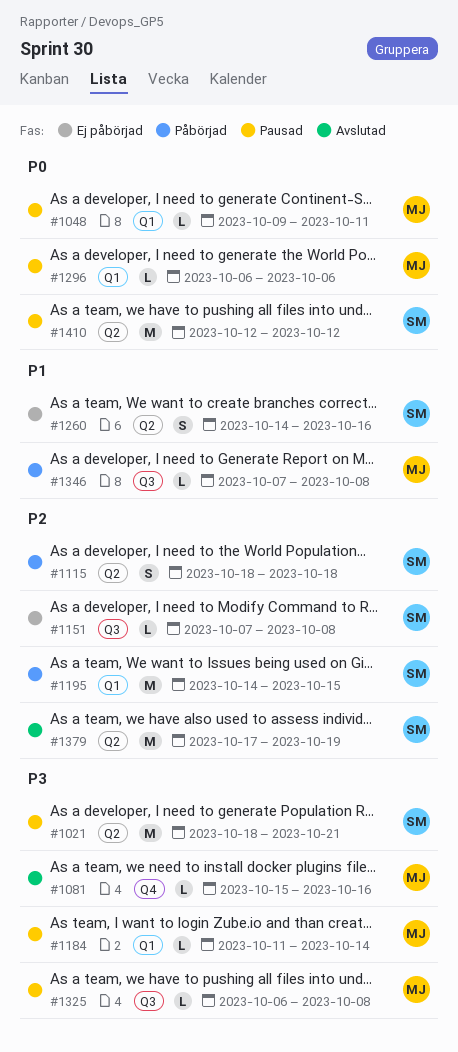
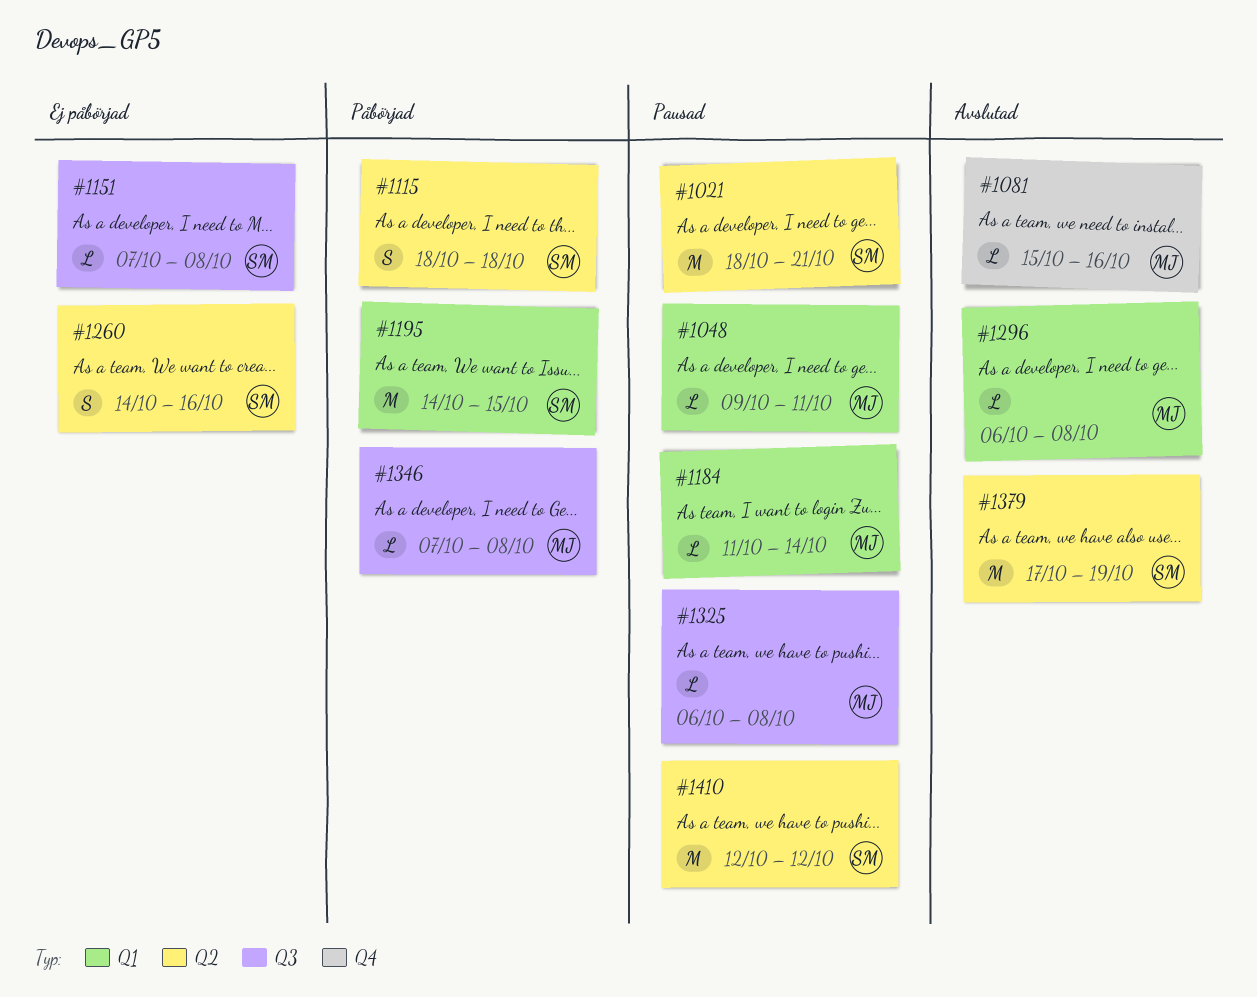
#1296, status: Pausad -> Avslutad
#1296, due: Oct 6 -> Oct 8

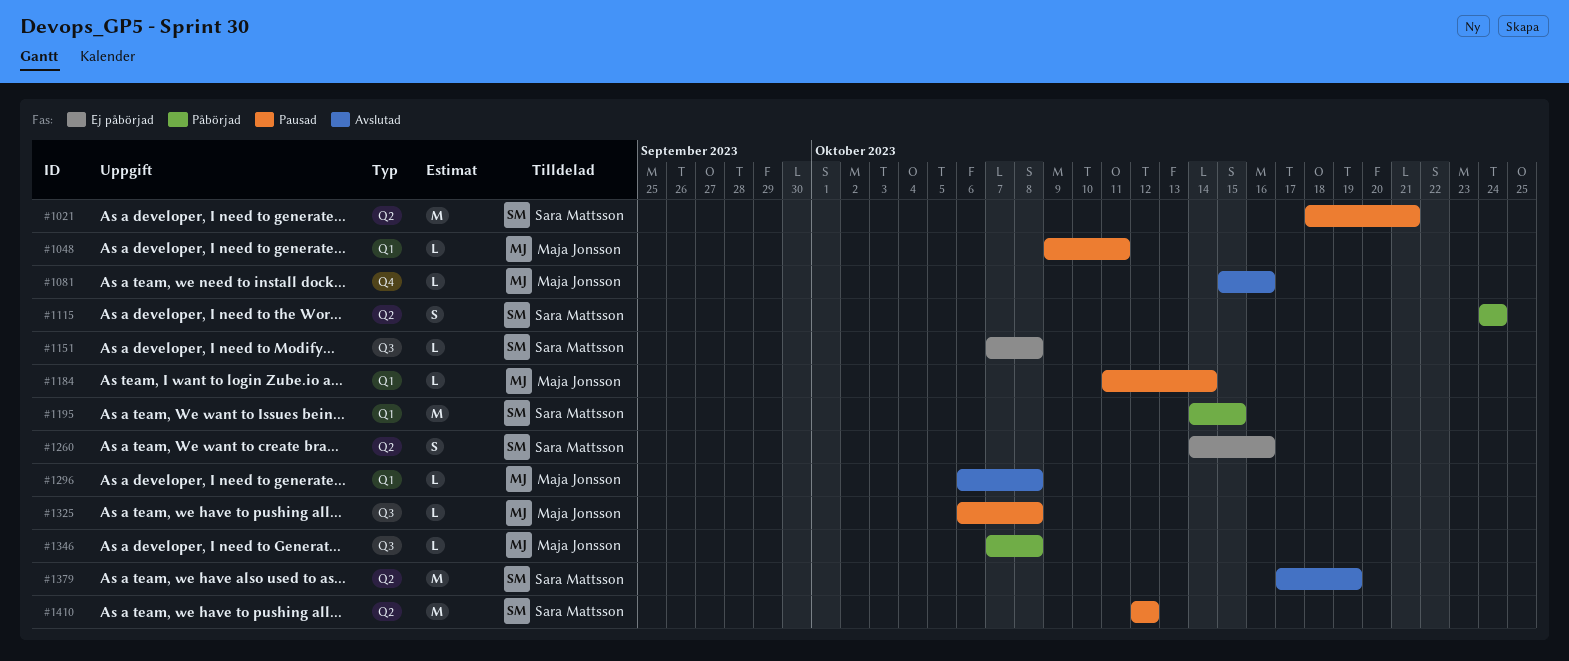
#1115, start: Oct 18 -> Oct 24
#1115, due: Oct 18 -> Oct 24

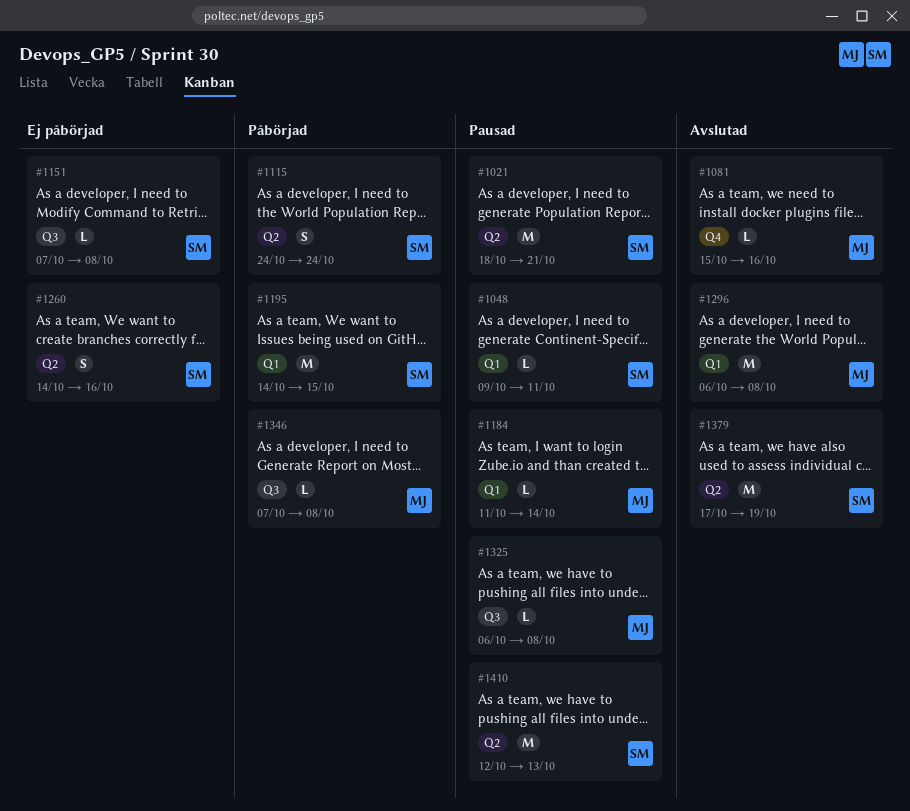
#1048, owner: Maja Jonsson -> Sara Mattsson
#1296, estimate: L -> M
#1410, due: Oct 12 -> Oct 13

